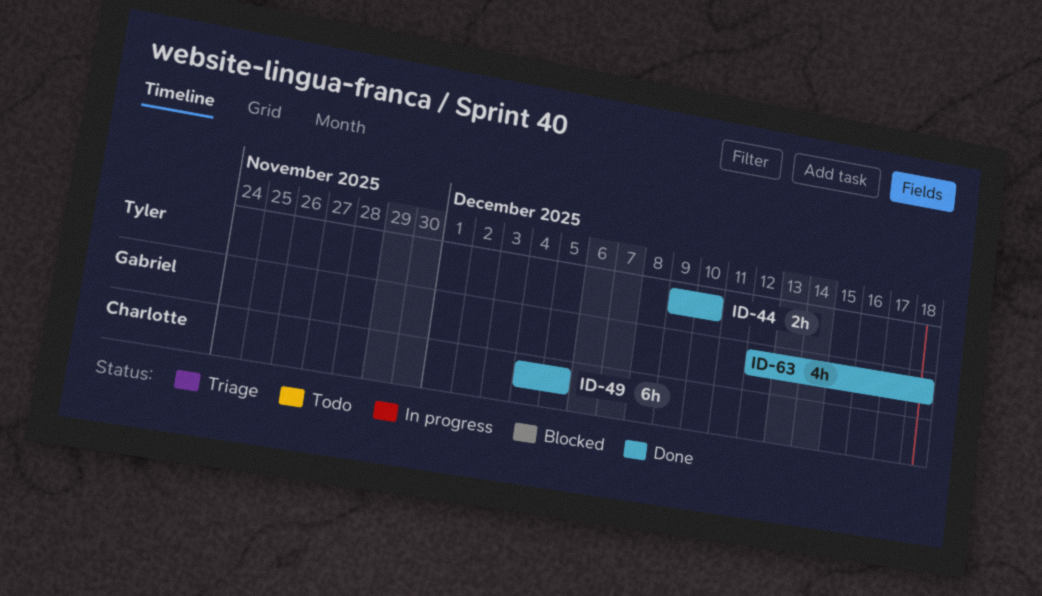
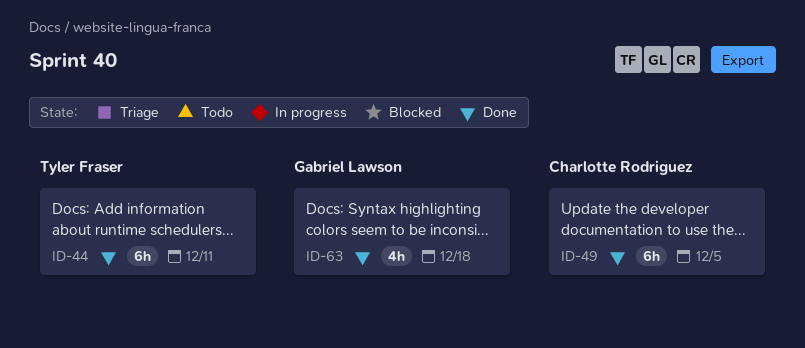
ID-44, estimate: 2h -> 6h
ID-44, due: Dec 10 -> Dec 11

